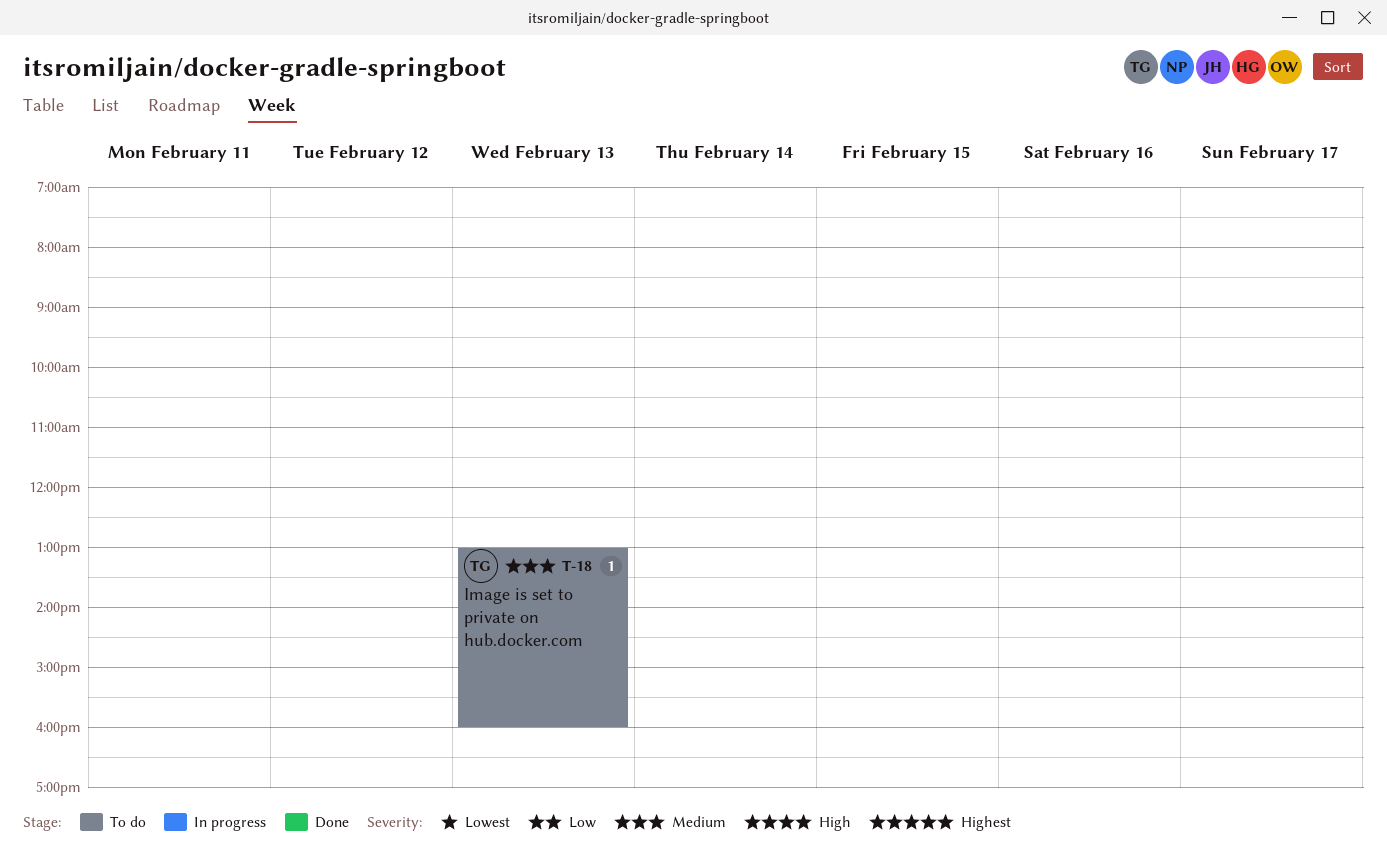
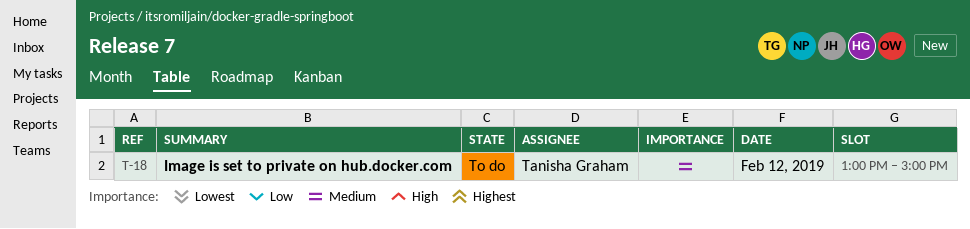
T-18, day: Feb 13 -> Feb 12
T-18, ends: 16:00 -> 15:00

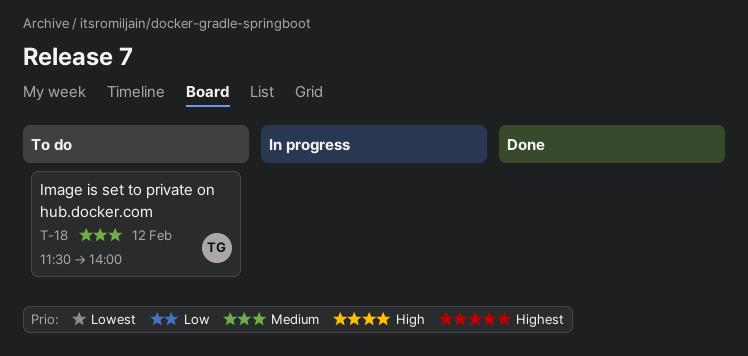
T-18, begins: 13:00 -> 11:30
T-18, ends: 15:00 -> 14:00

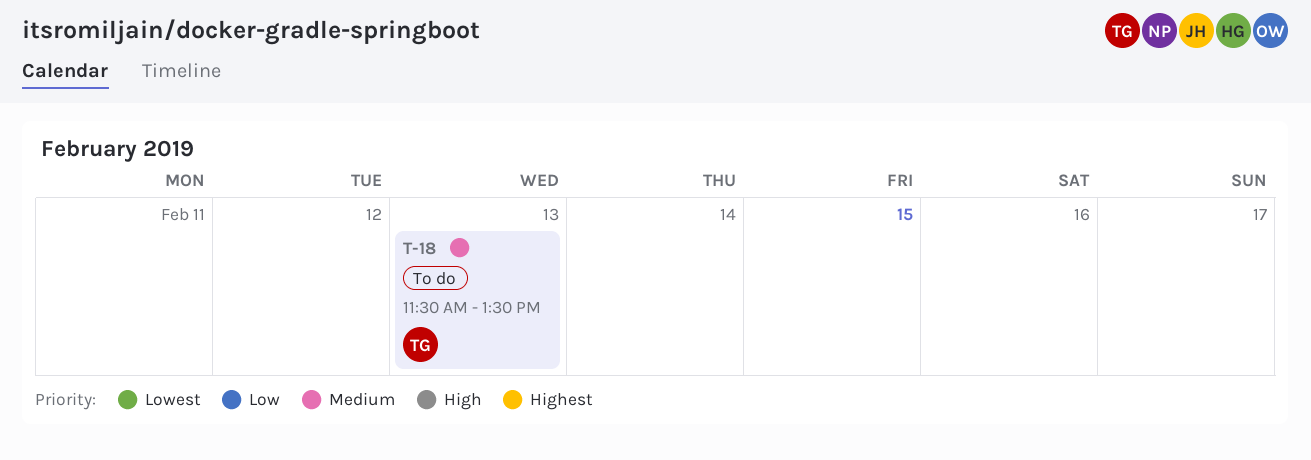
T-18, day: Feb 12 -> Feb 13
T-18, ends: 14:00 -> 13:30

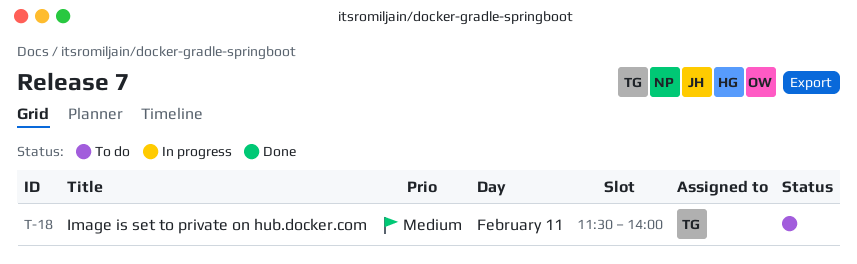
T-18, day: Feb 13 -> Feb 11
T-18, ends: 13:30 -> 14:00

